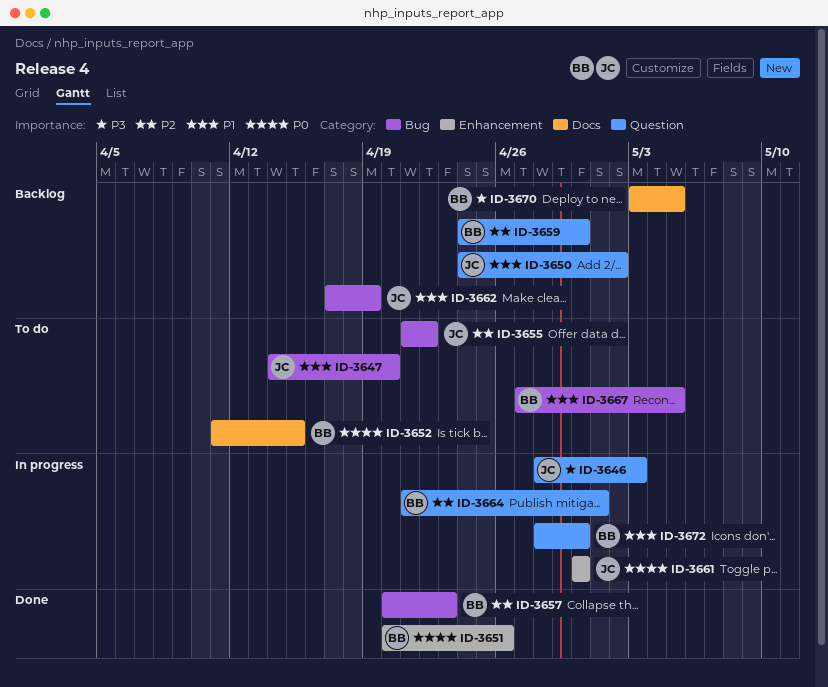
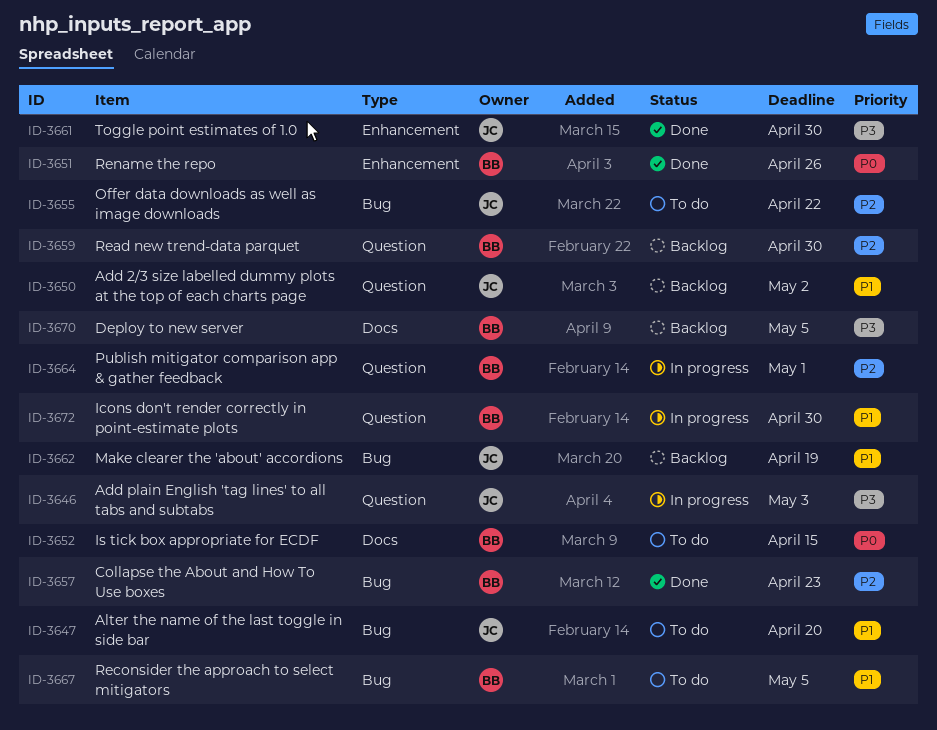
ID-3661, status: In progress -> Done
ID-3661, priority: P0 -> P3

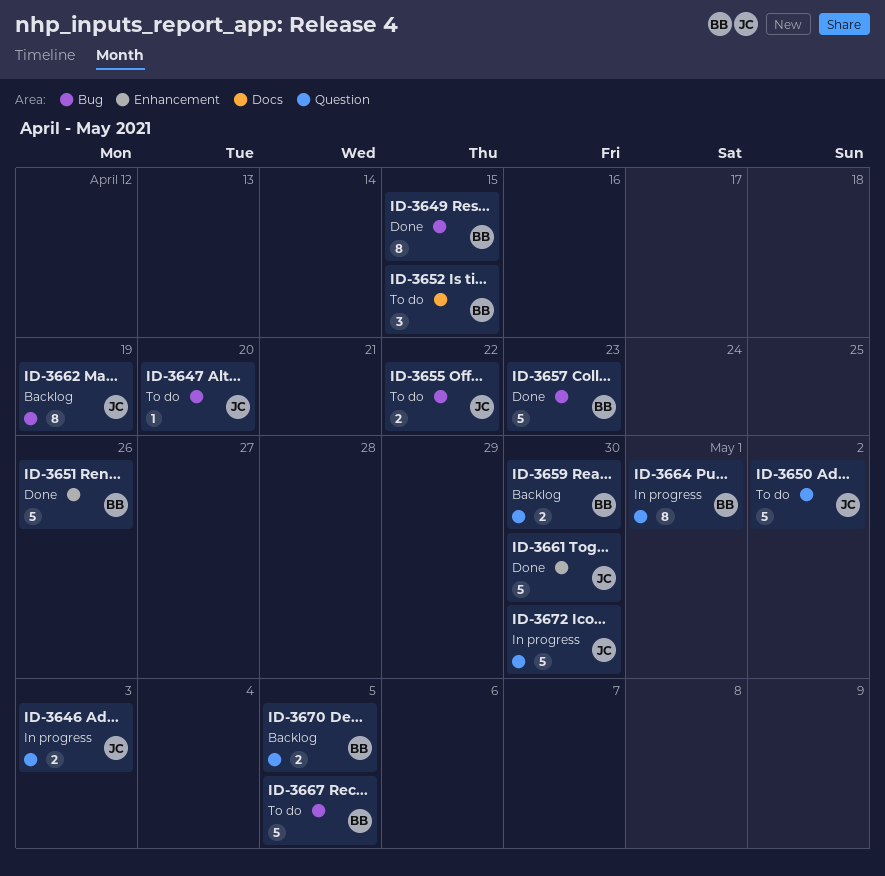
ID-3649: none -> present
ID-3650, status: Backlog -> To do
ID-3670, label: Docs -> Question
ID-3672, owner: BB -> JC

